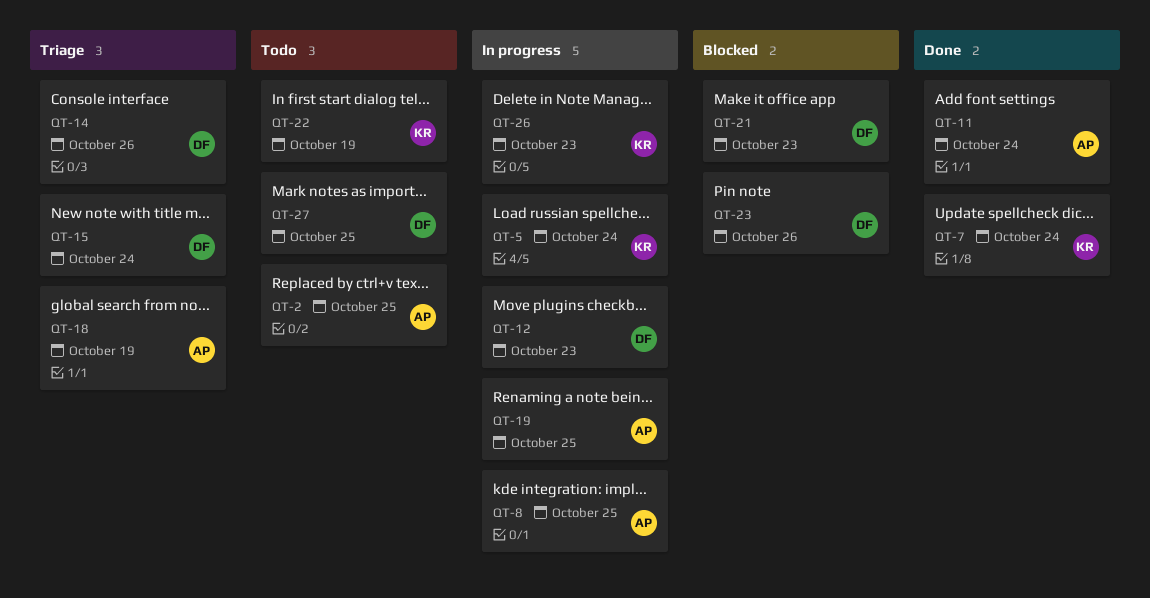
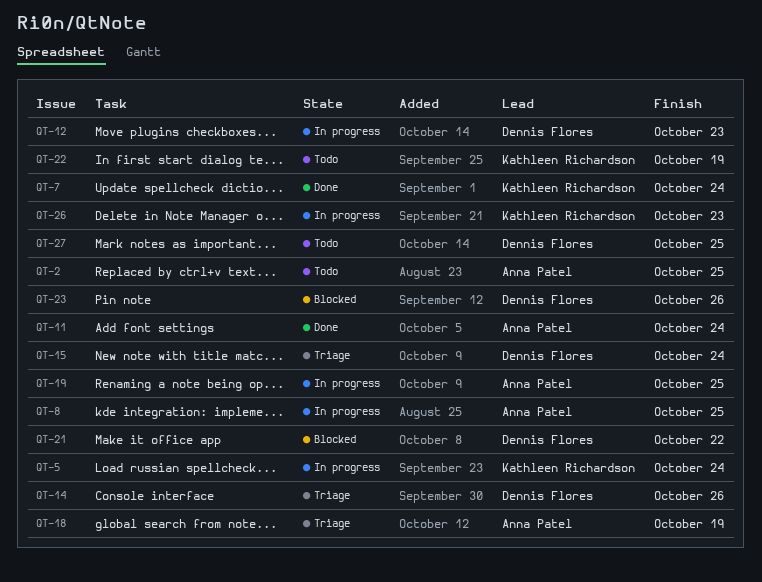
QT-21, due: Oct 23 -> Oct 22

